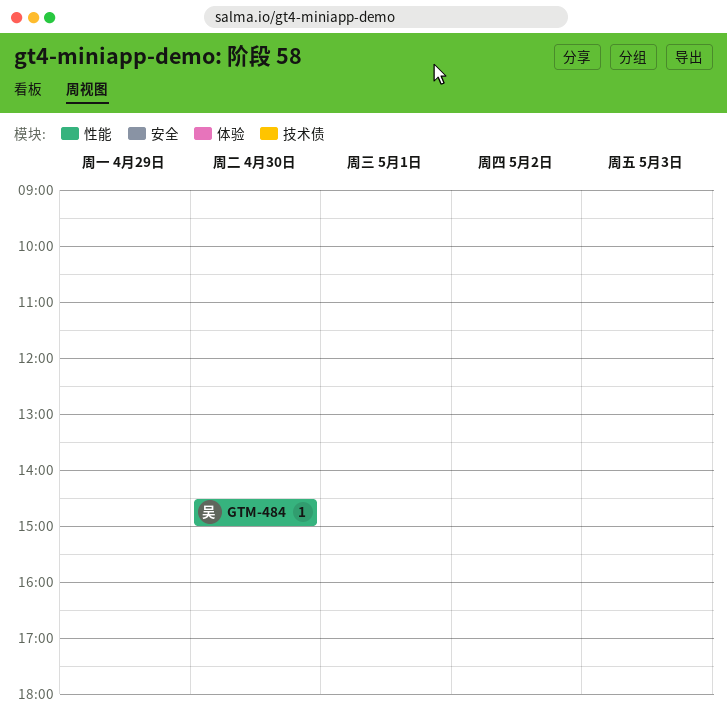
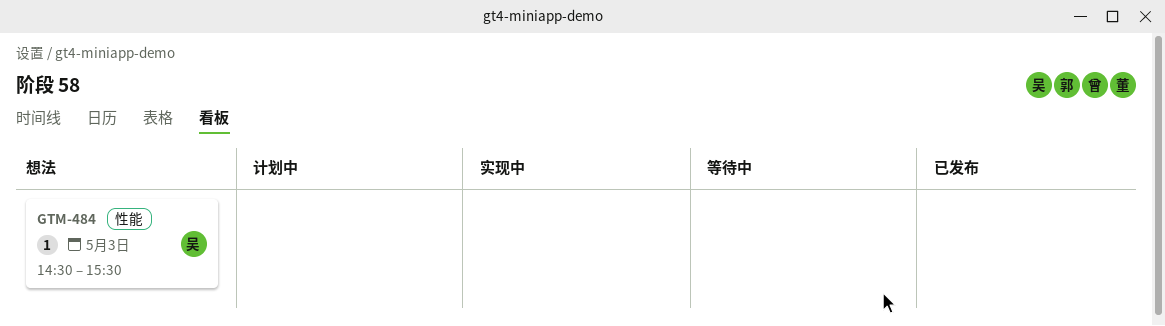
GTM-484, day: Apr 30 -> May 3
GTM-484, ends: 15:00 -> 15:30

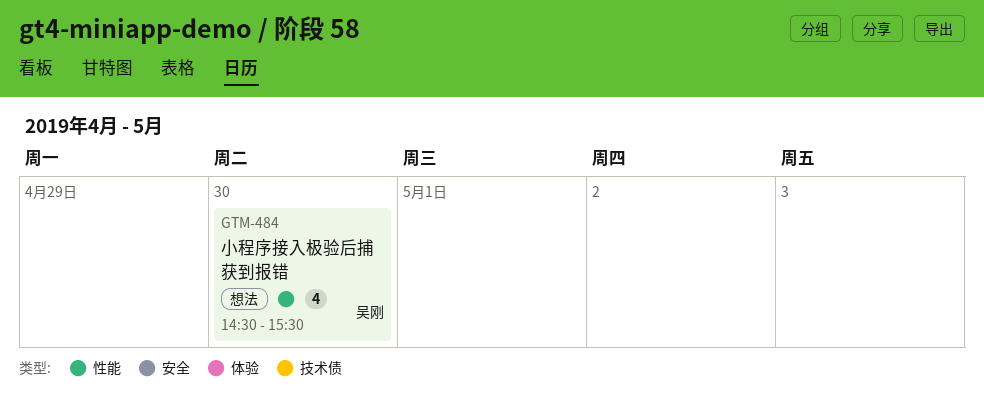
GTM-484, estimate: 1 -> 4
GTM-484, day: May 3 -> Apr 30

